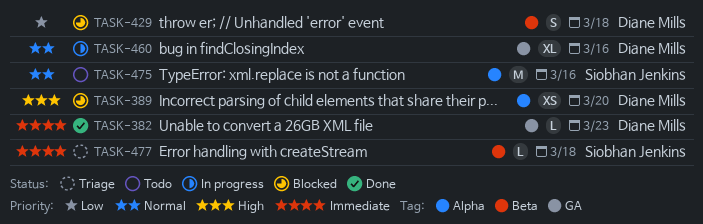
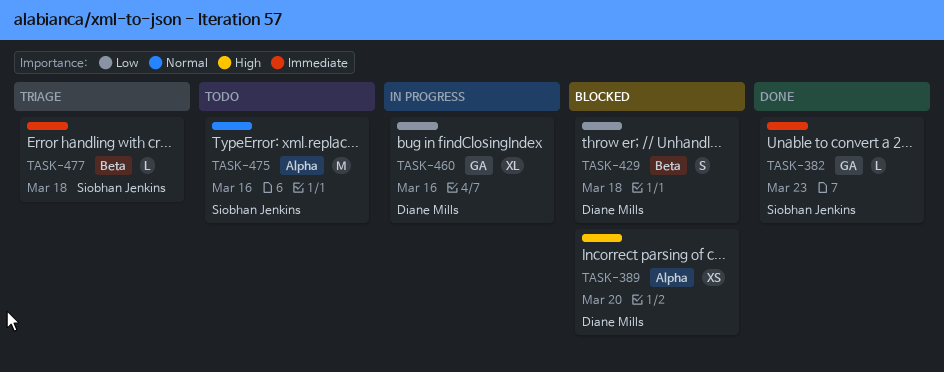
TASK-382, owner: Diane Mills -> Siobhan Jenkins
TASK-460, priority: Normal -> Low

